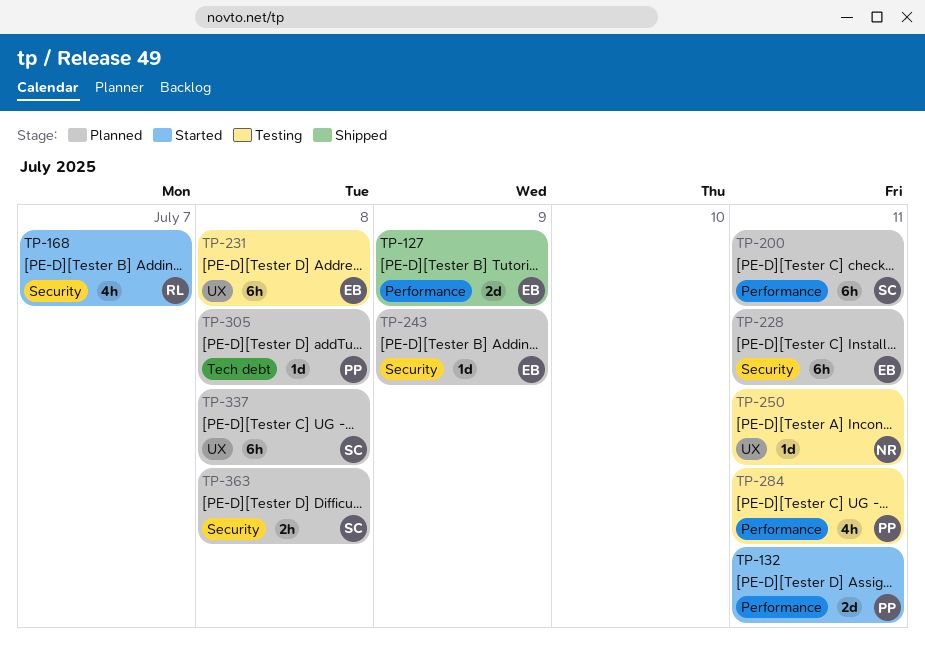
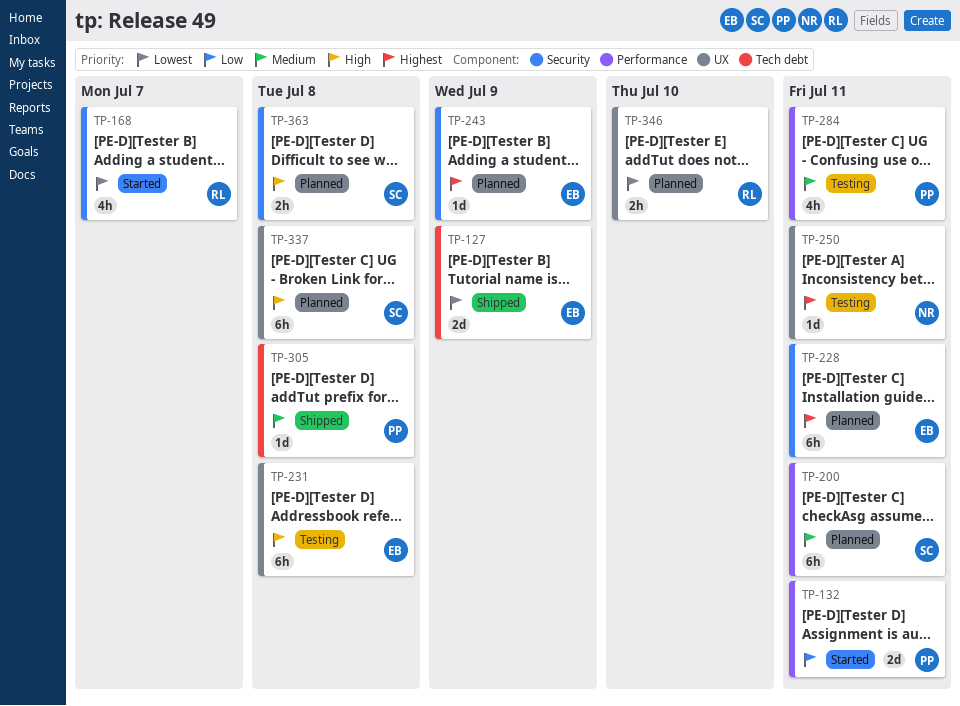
TP-127, label: Performance -> Tech debt
TP-305, status: Planned -> Shipped
TP-346: none -> present

